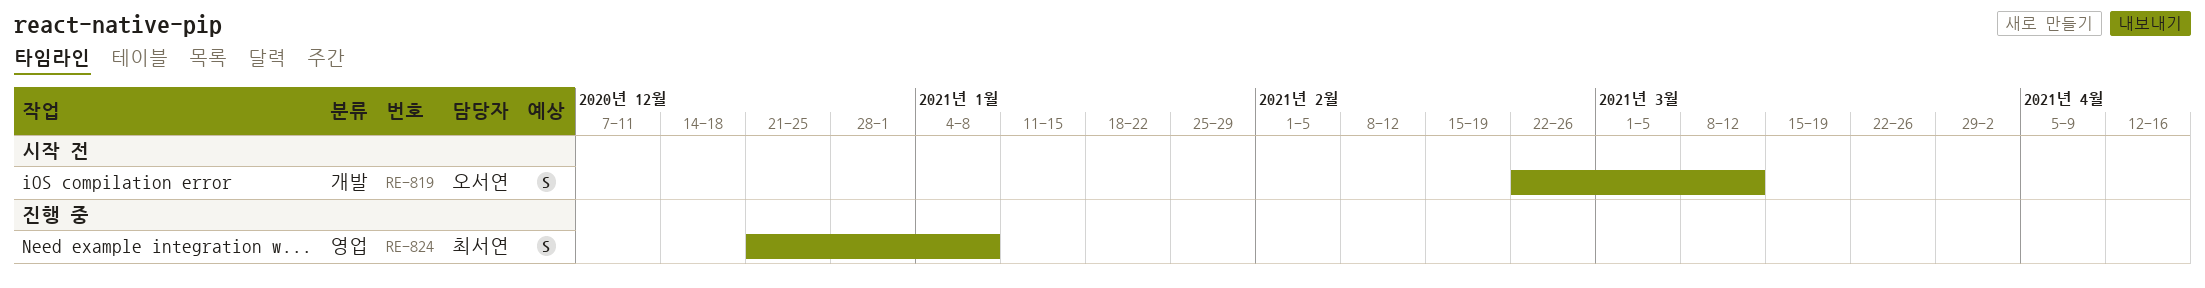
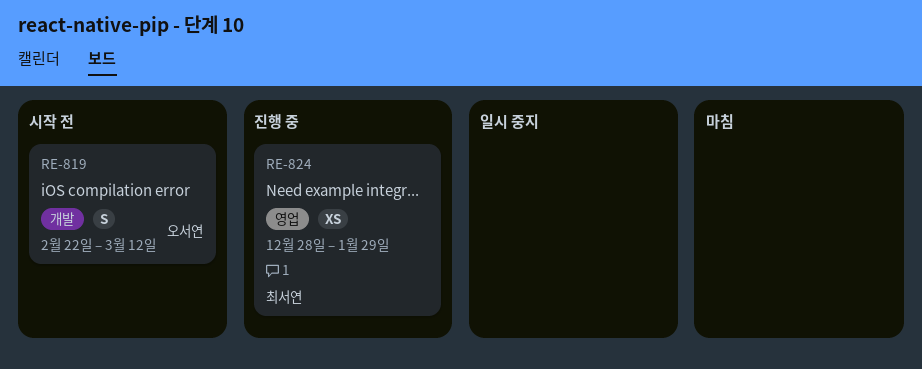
RE-824, estimate: S -> XS
RE-824, start: Dec 21 -> Dec 28
RE-824, due: Jan 8 -> Jan 29

